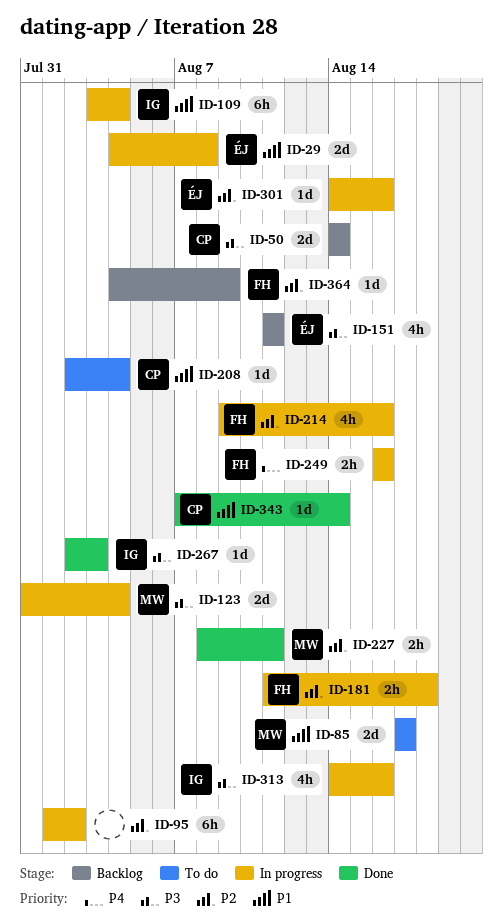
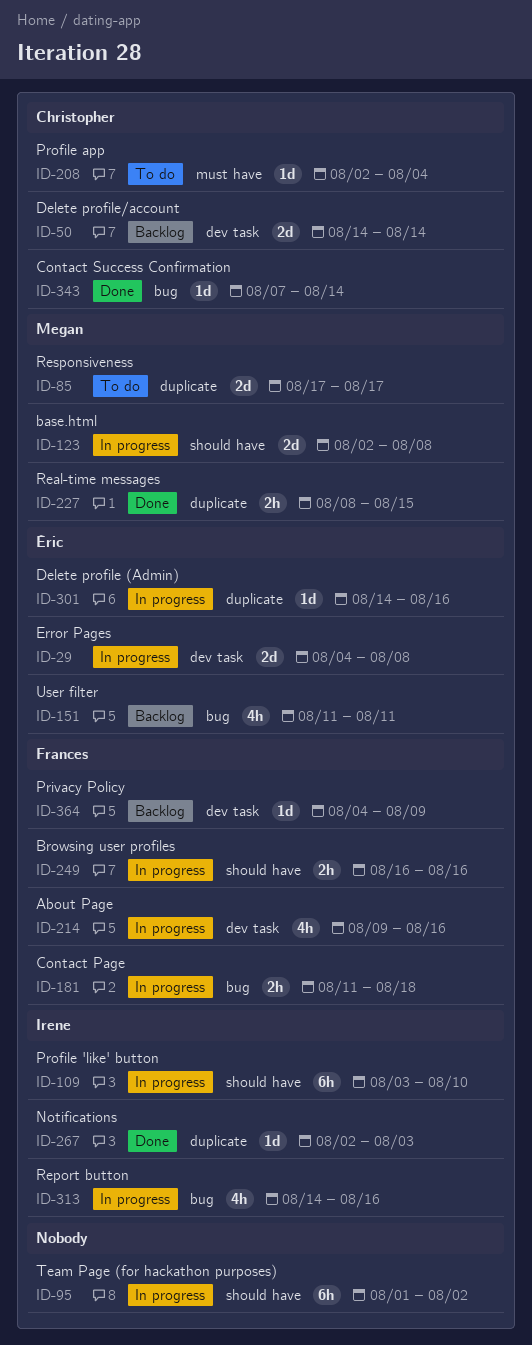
ID-109, due: Aug 4 -> Aug 10
ID-123, start: Jul 31 -> Aug 2
ID-123, due: Aug 4 -> Aug 8
ID-227, due: Aug 11 -> Aug 15

